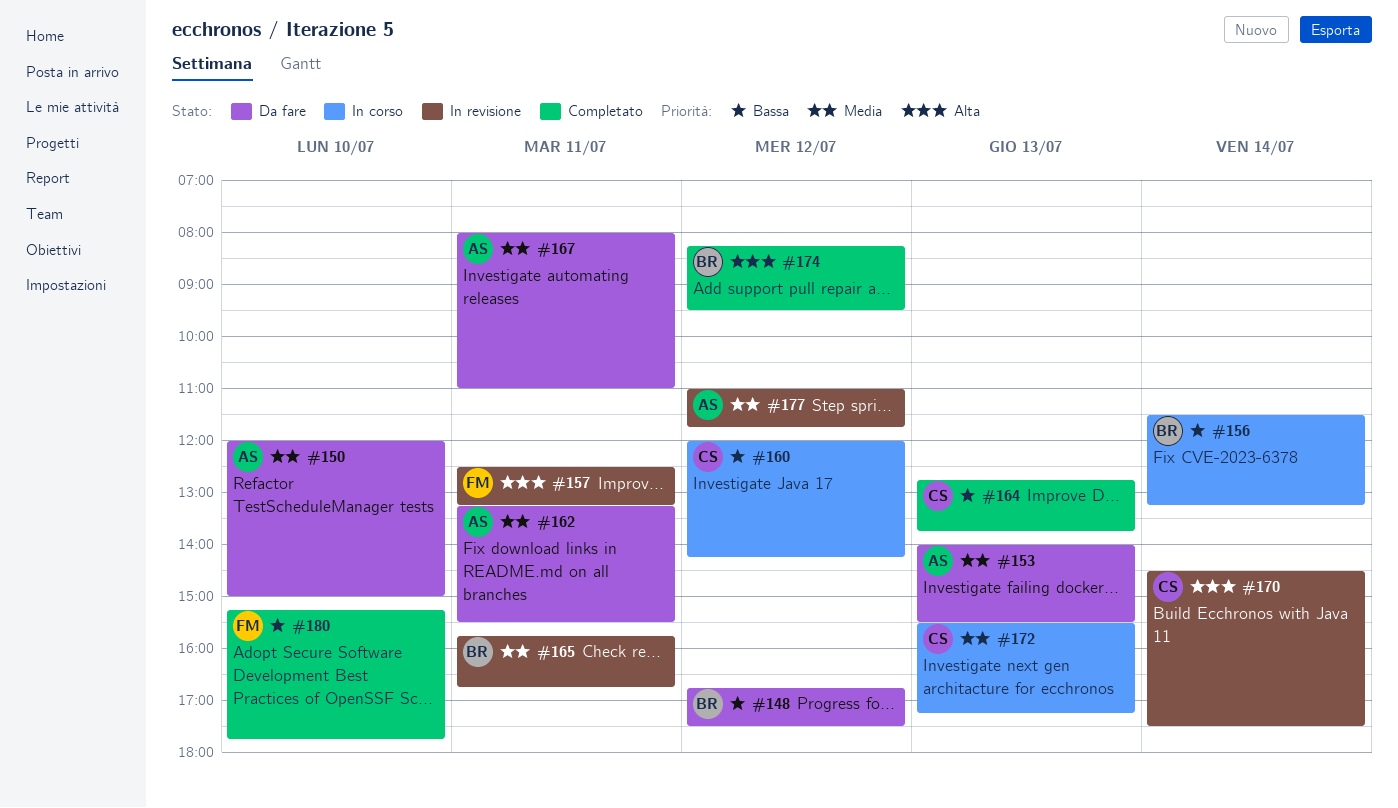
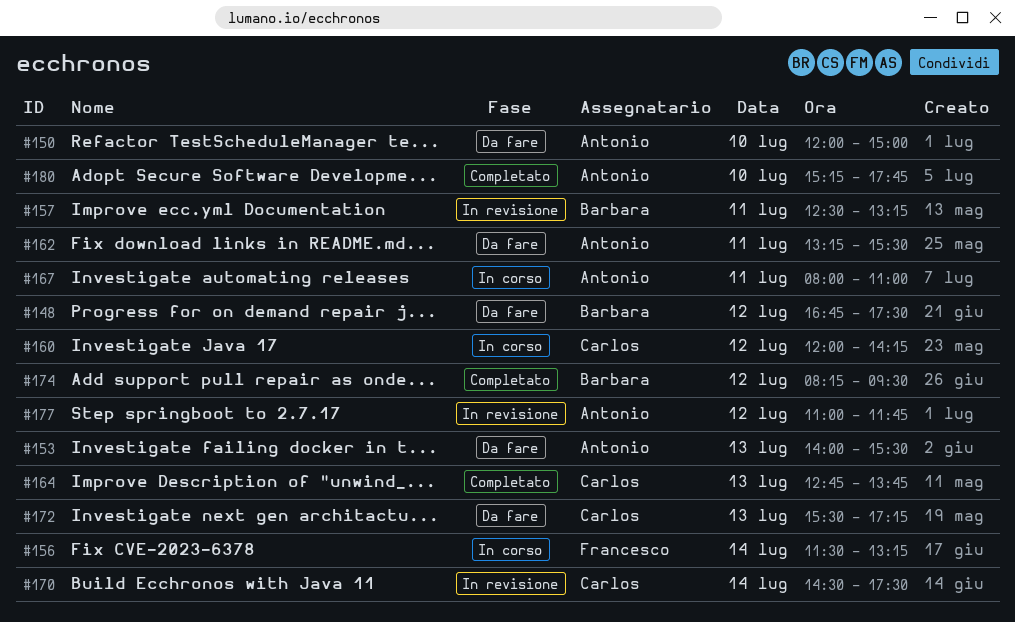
#156, owner: Barbara -> Francesco
#157, owner: Francesco -> Barbara
#165: present -> none
#167, status: Da fare -> In corso
#172, status: In corso -> Da fare
#180, owner: Francesco -> Antonio

